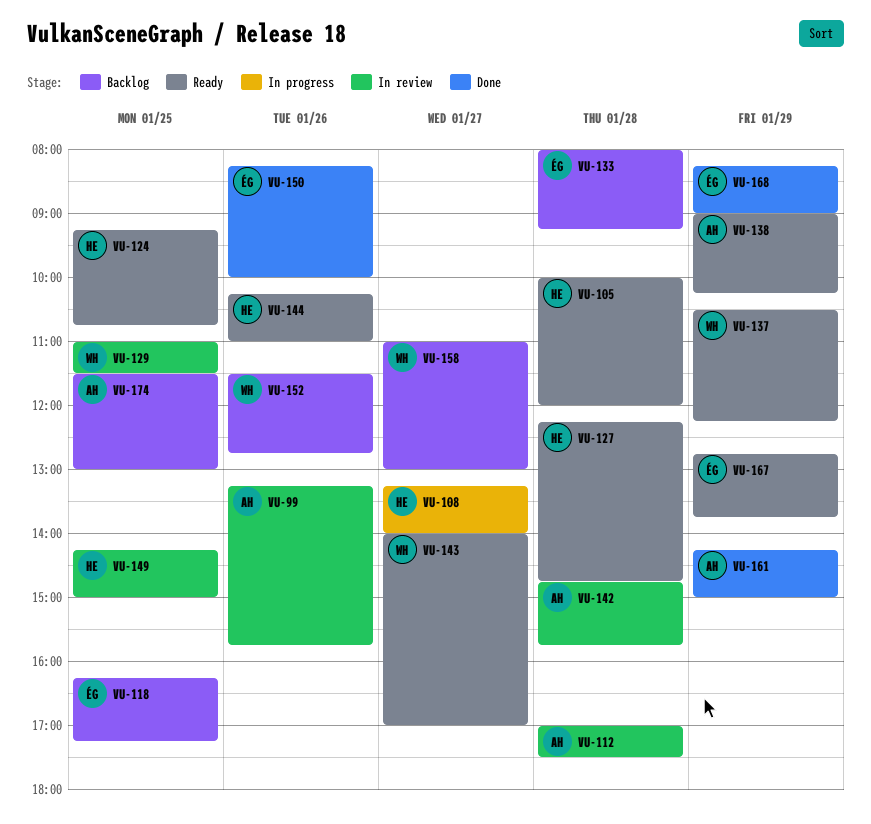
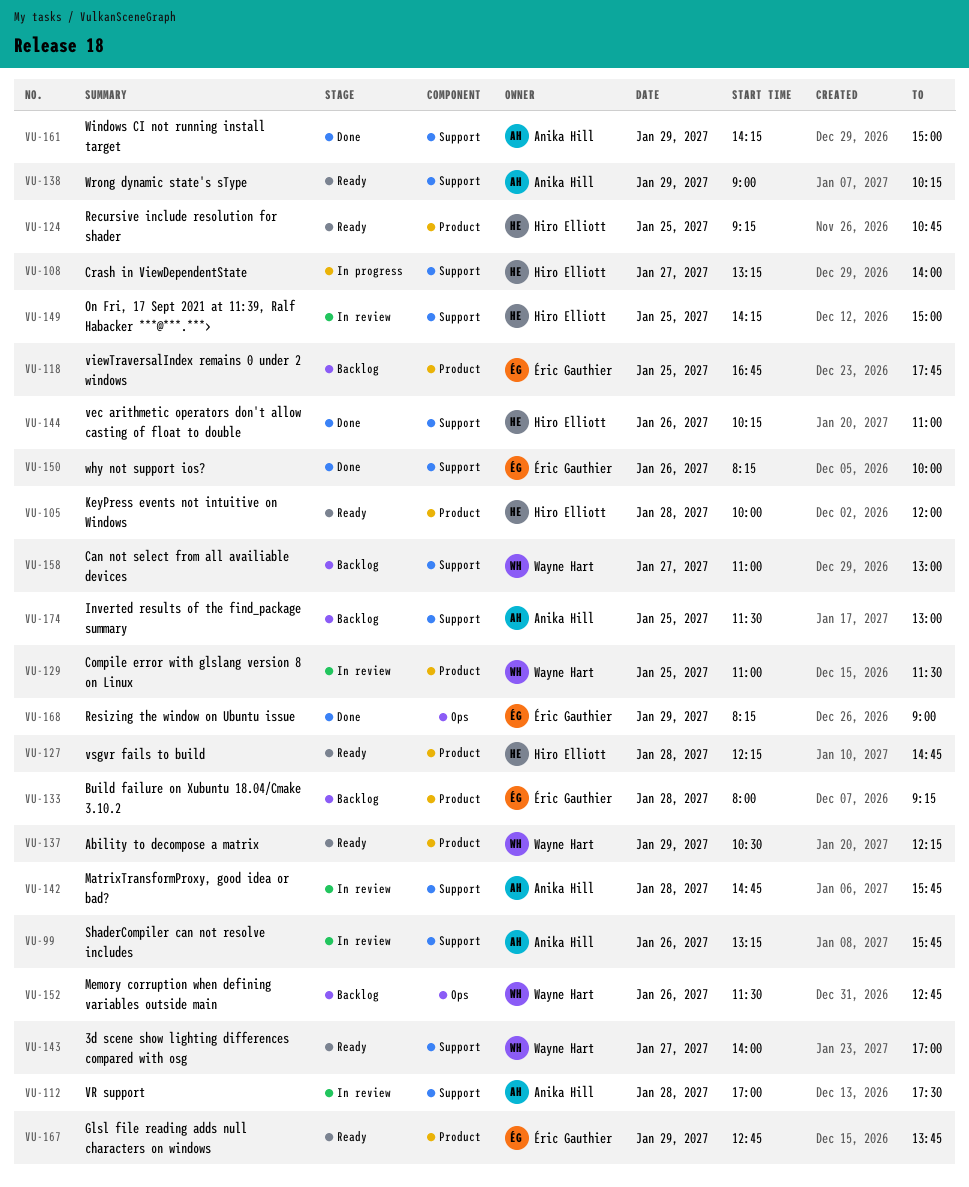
VU-118, begins: 16:15 -> 16:45
VU-118, ends: 17:15 -> 17:45
VU-144, status: Ready -> Done

